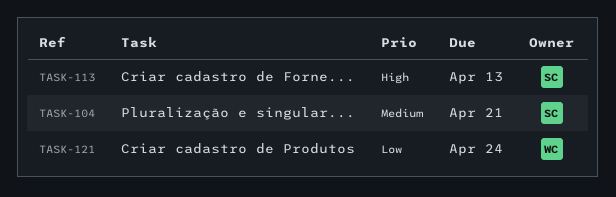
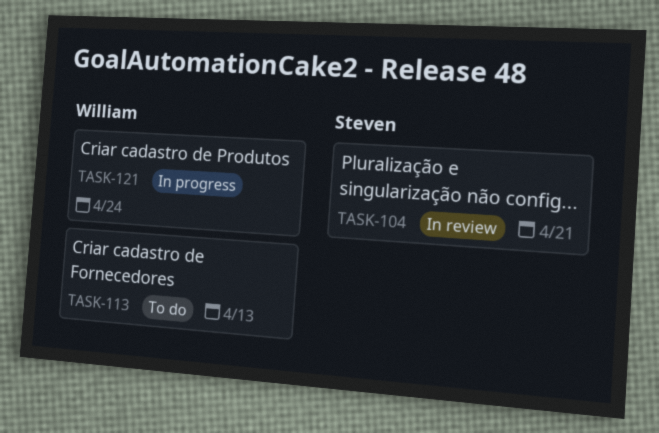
TASK-113, owner: Steven -> William

